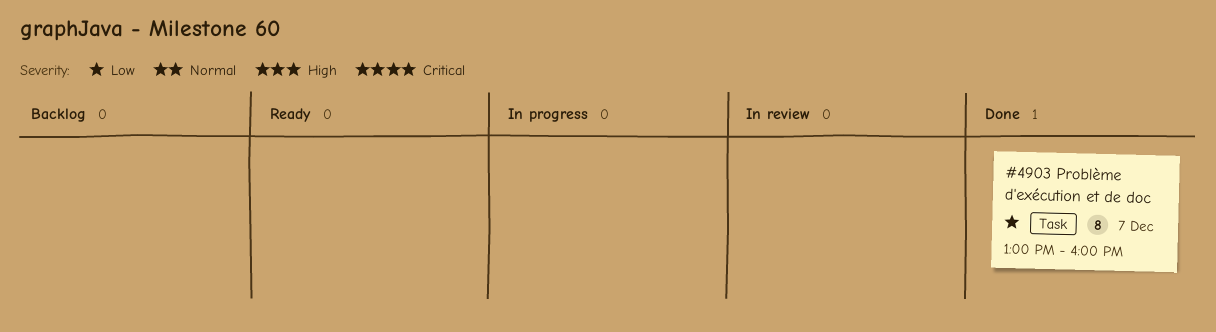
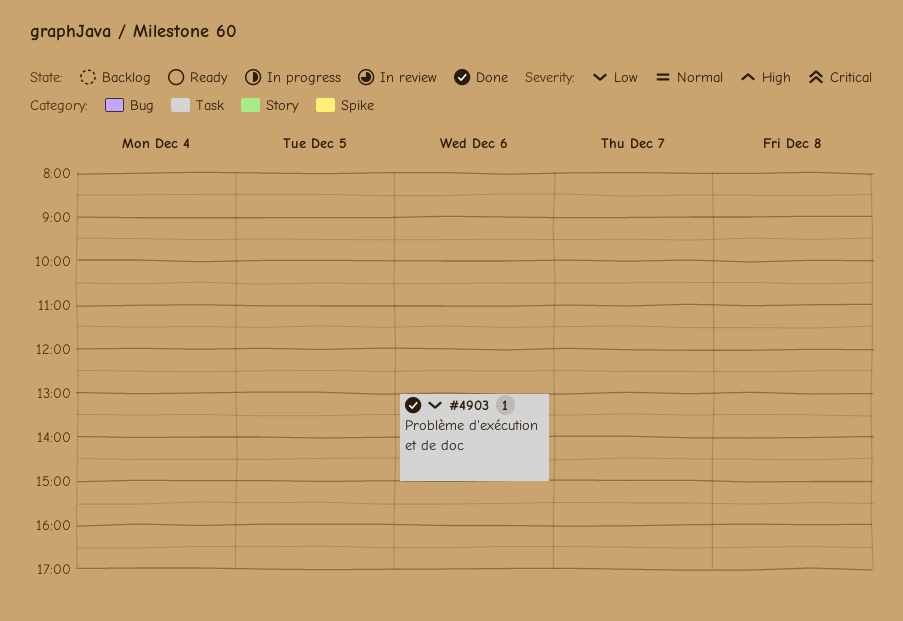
#4903, estimate: 8 -> 1
#4903, day: Dec 7 -> Dec 6
#4903, ends: 16:00 -> 15:00

